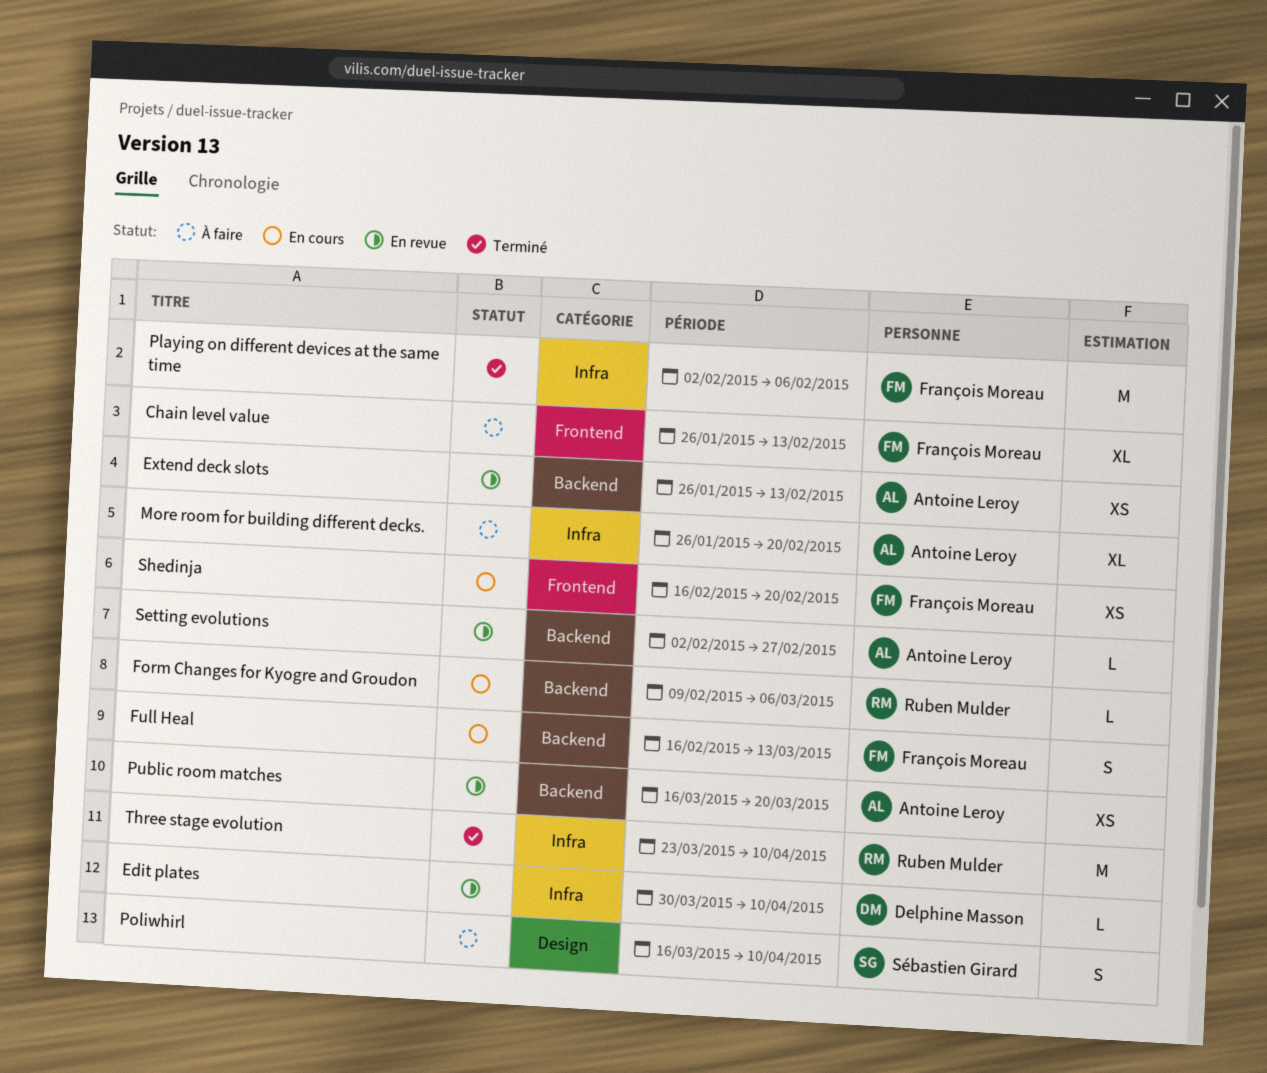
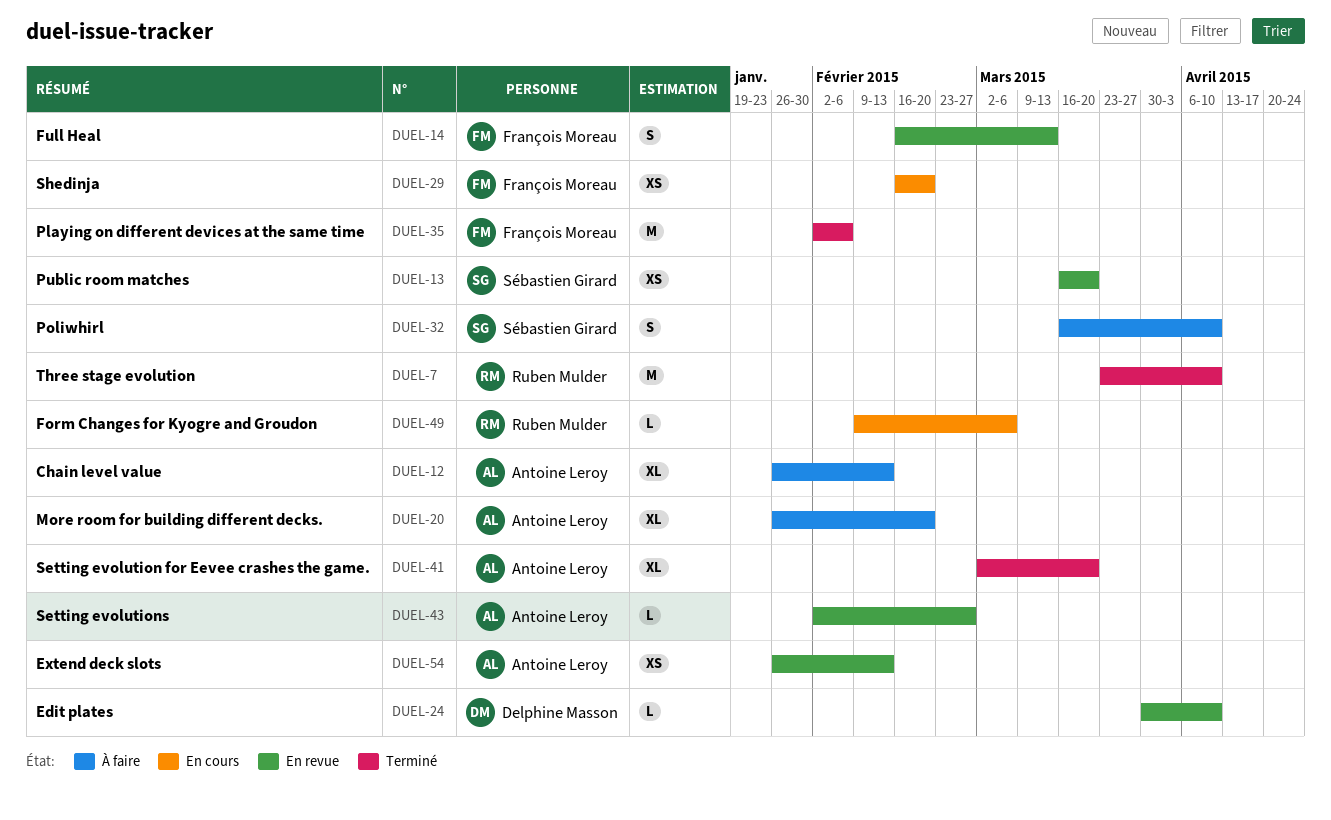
Chain level value, owner: François Moreau -> Antoine Leroy
Full Heal, status: En cours -> En revue
Public room matches, owner: Antoine Leroy -> Sébastien Girard
Setting evolution for Eevee crashes the game.: none -> present

